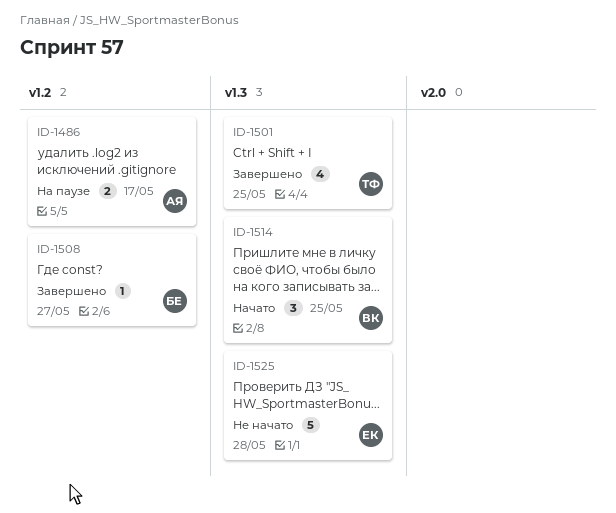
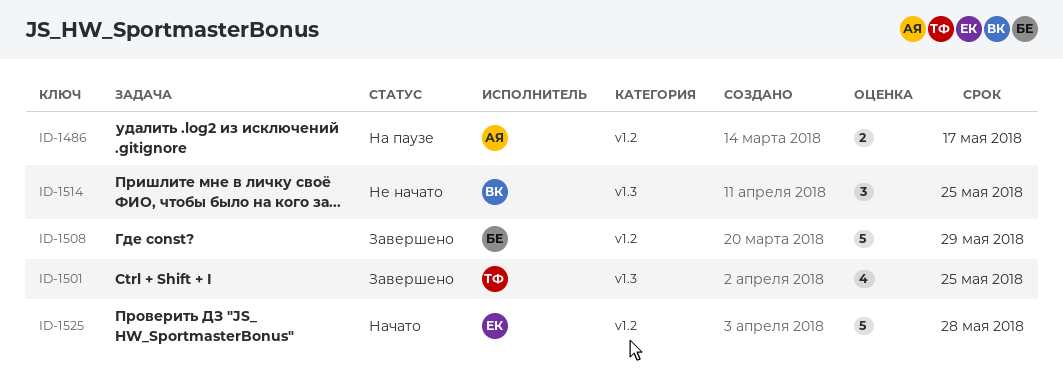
ID-1508, estimate: 1 -> 5
ID-1508, due: May 27 -> May 29
ID-1514, status: Начато -> Не начато
ID-1525, status: Не начато -> Начато
ID-1525, label: v1.3 -> v1.2

